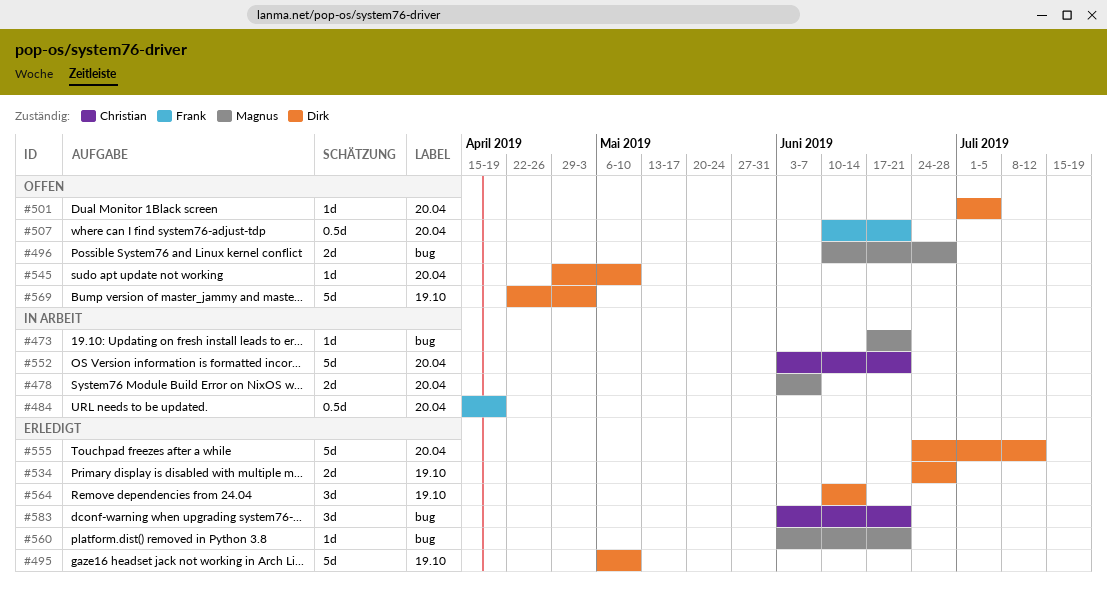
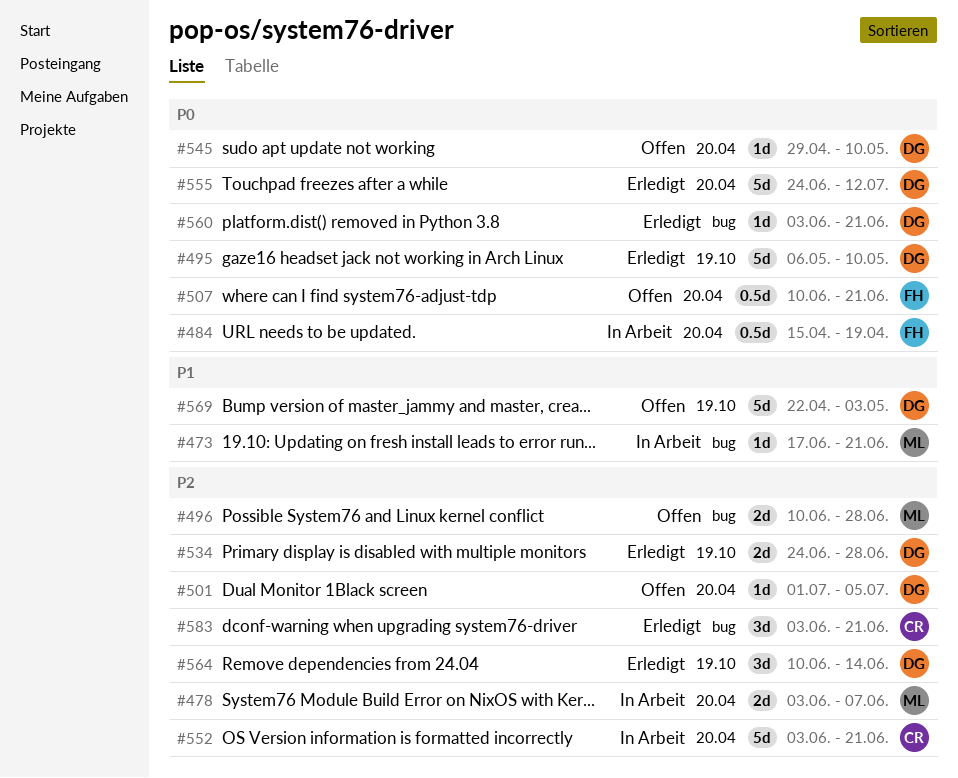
#560, owner: Magnus -> Dirk

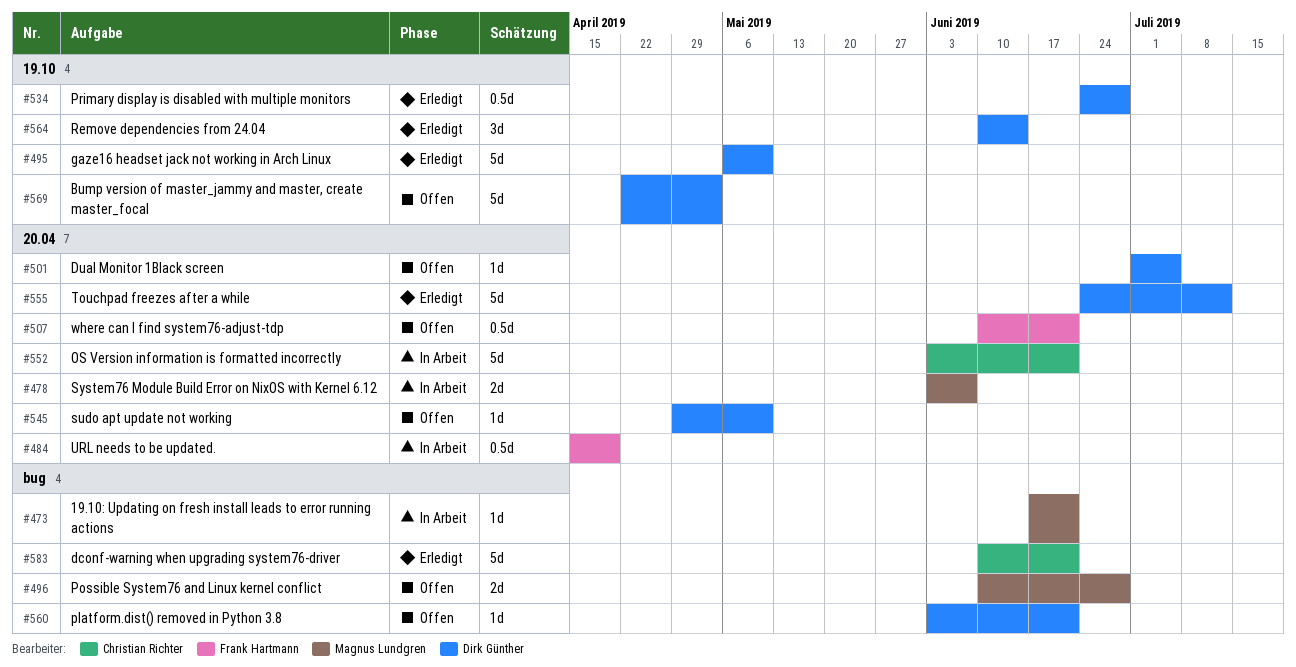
#534, estimate: 2d -> 0.5d
#560, status: Erledigt -> Offen
#583, estimate: 3d -> 5d
#583, start: Jun 3 -> Jun 10

